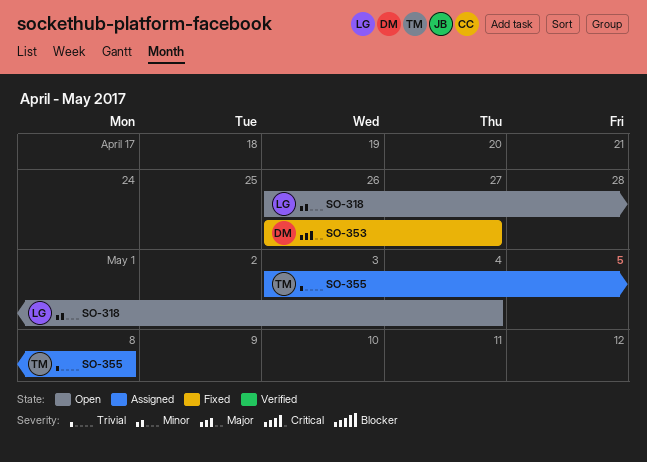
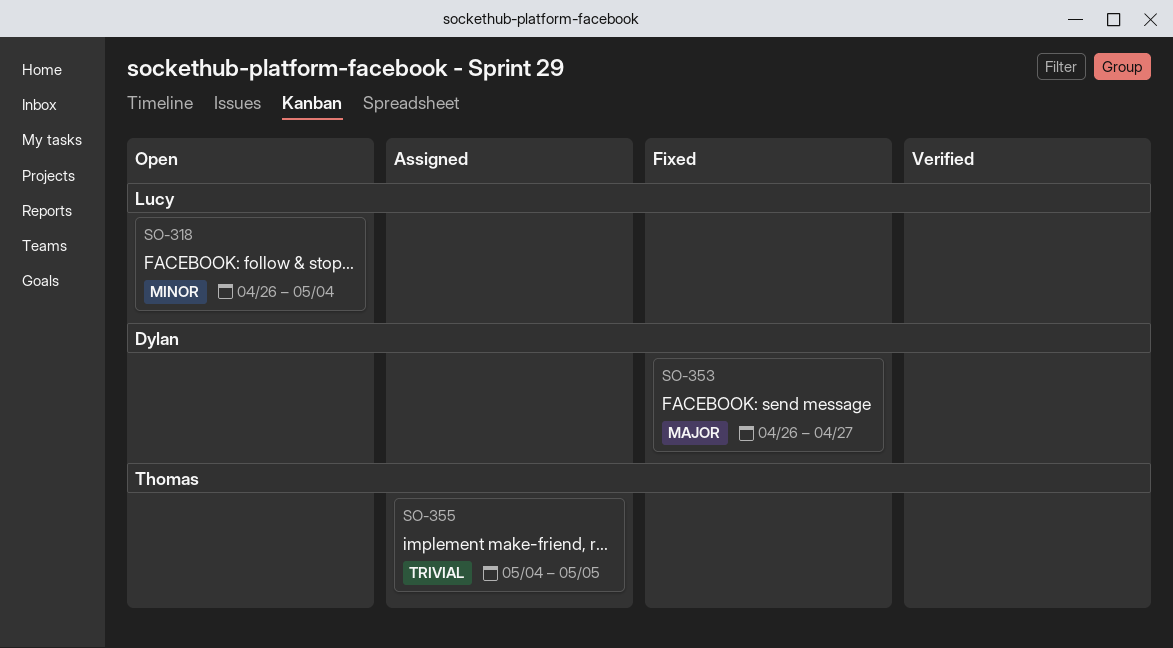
SO-355, start: May 3 -> May 4
SO-355, due: May 8 -> May 5

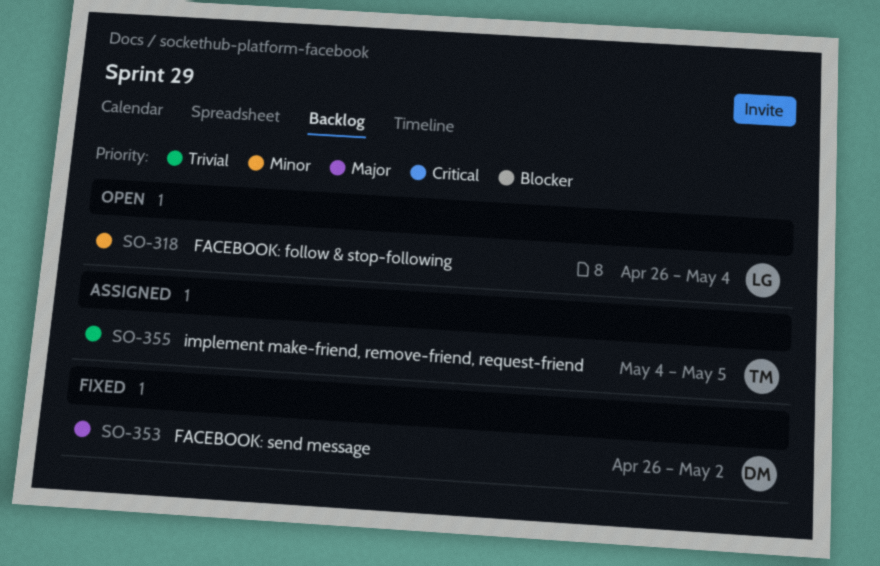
SO-353, due: Apr 27 -> May 2

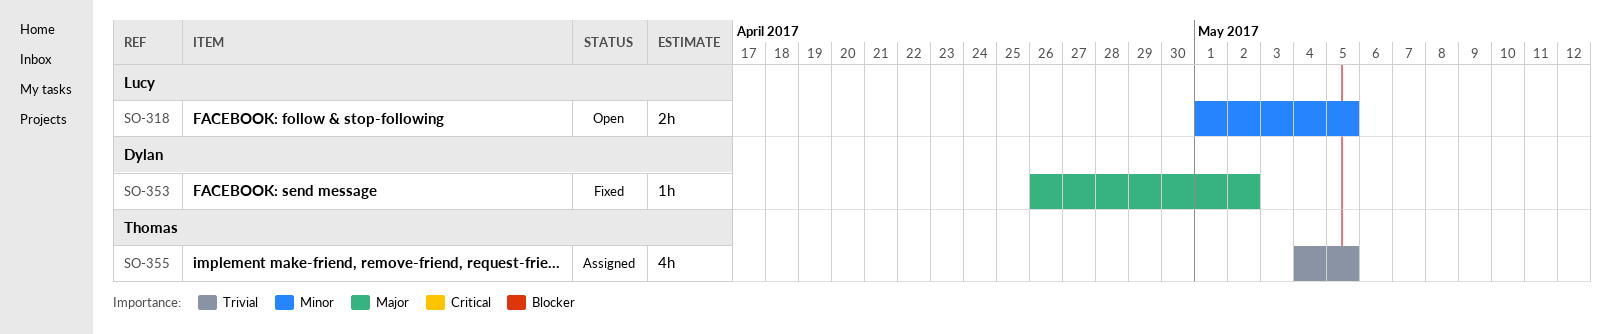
SO-318, start: Apr 26 -> May 1
SO-318, due: May 4 -> May 5

